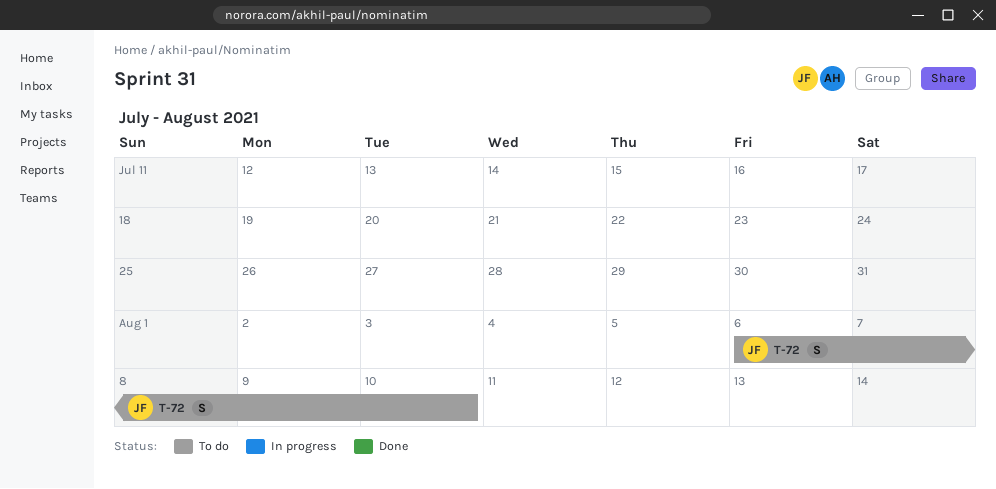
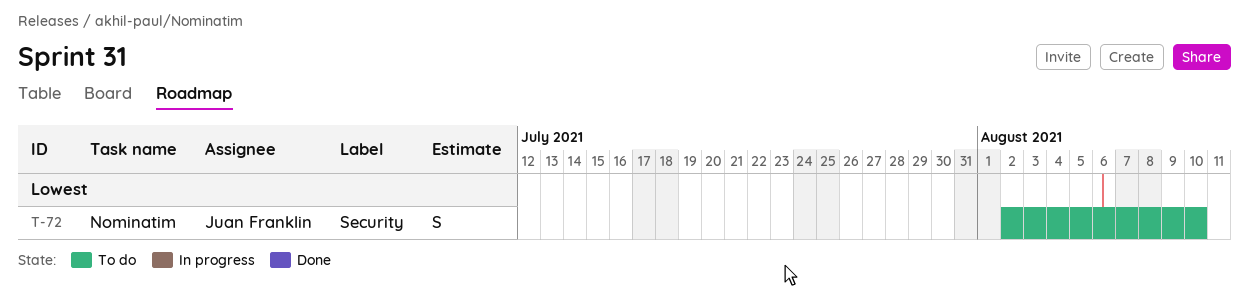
T-72, start: Aug 6 -> Aug 2

